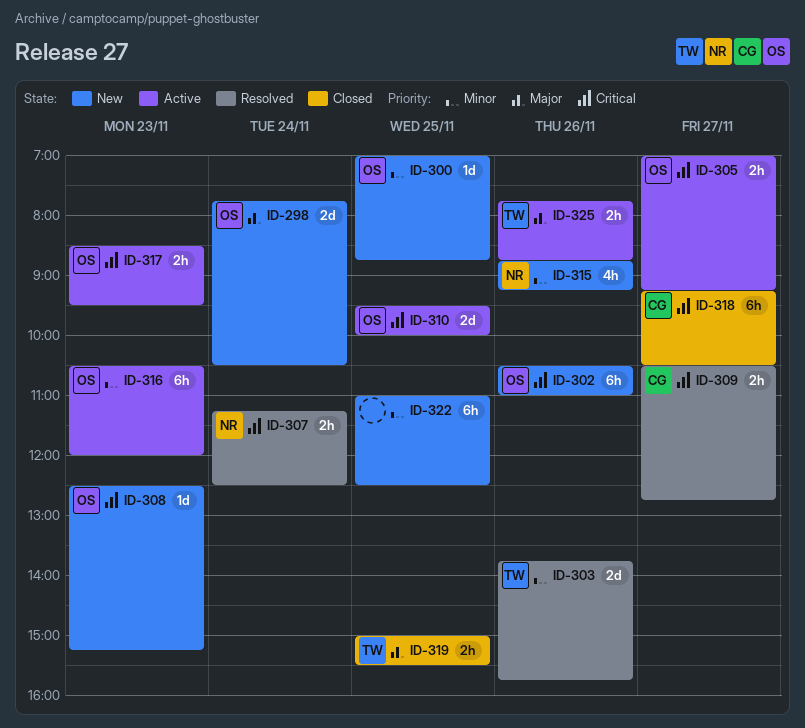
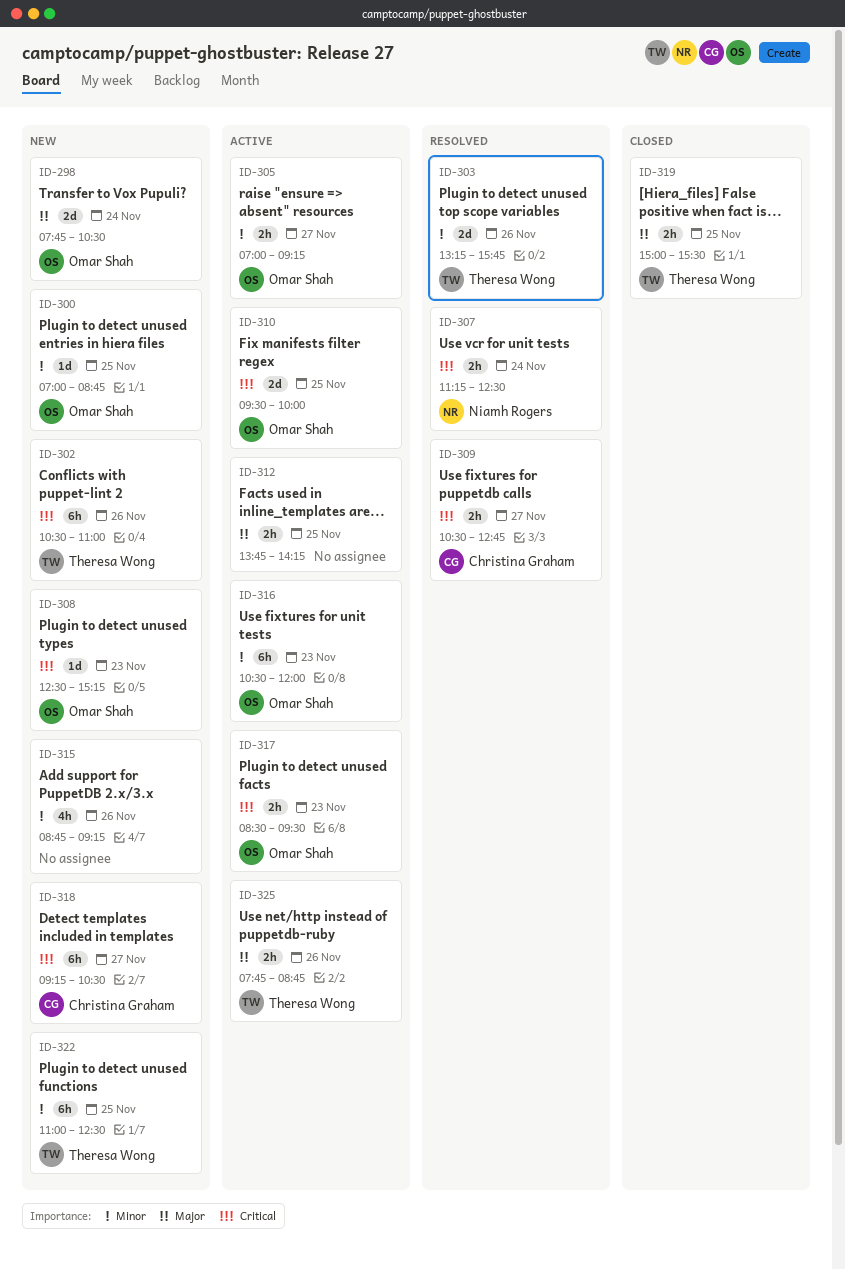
ID-302, owner: Omar Shah -> Theresa Wong
ID-303, begins: 13:45 -> 13:15
ID-305, priority: Critical -> Minor
ID-312: none -> present
ID-315, owner: Niamh Rogers -> none
ID-318, status: Closed -> New
ID-322, owner: none -> Theresa Wong

